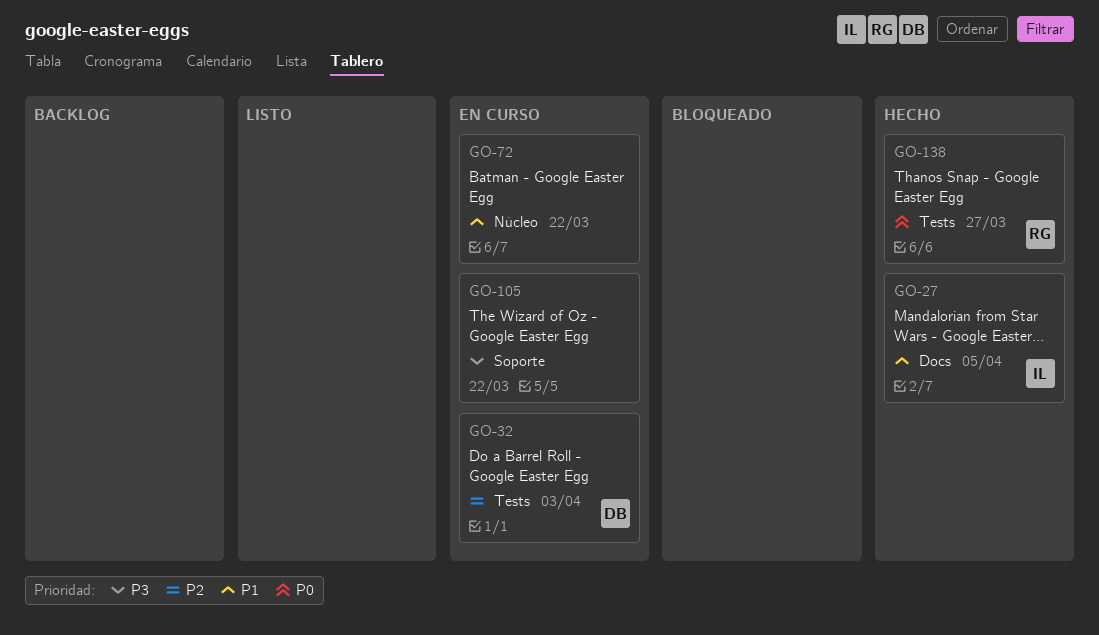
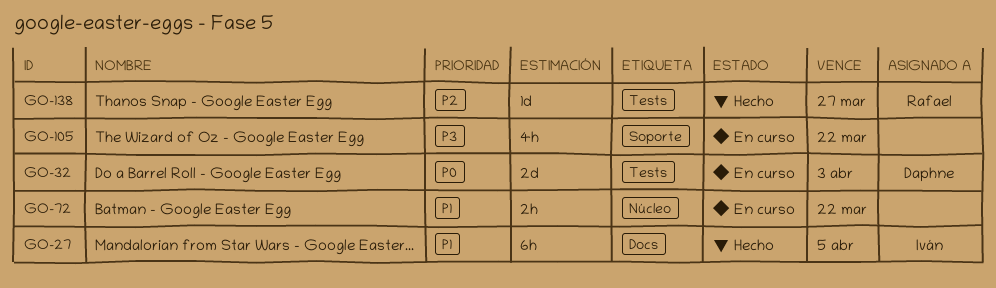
GO-32, priority: P2 -> P0
GO-138, priority: P0 -> P2

